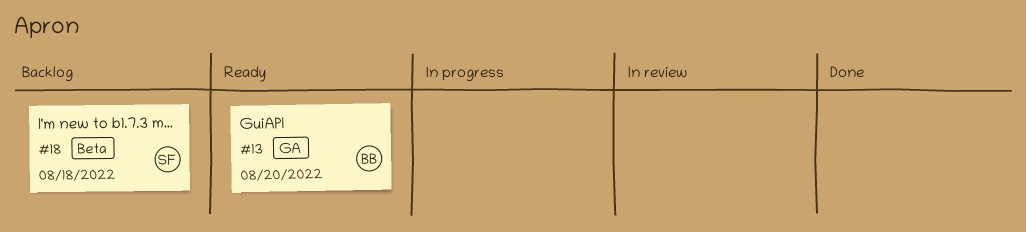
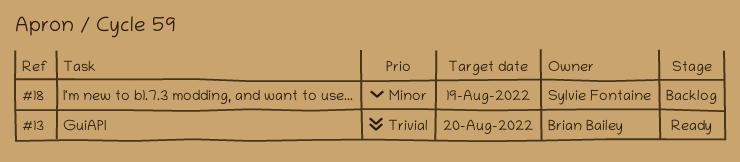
#18, due: Aug 18 -> Aug 19

